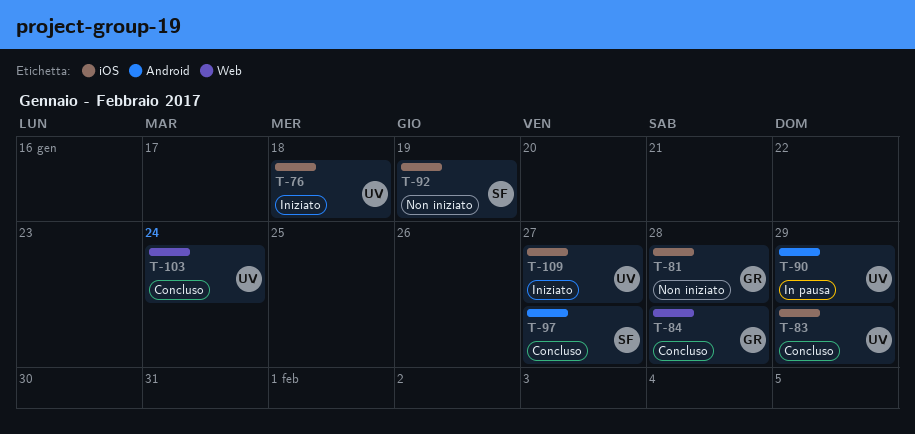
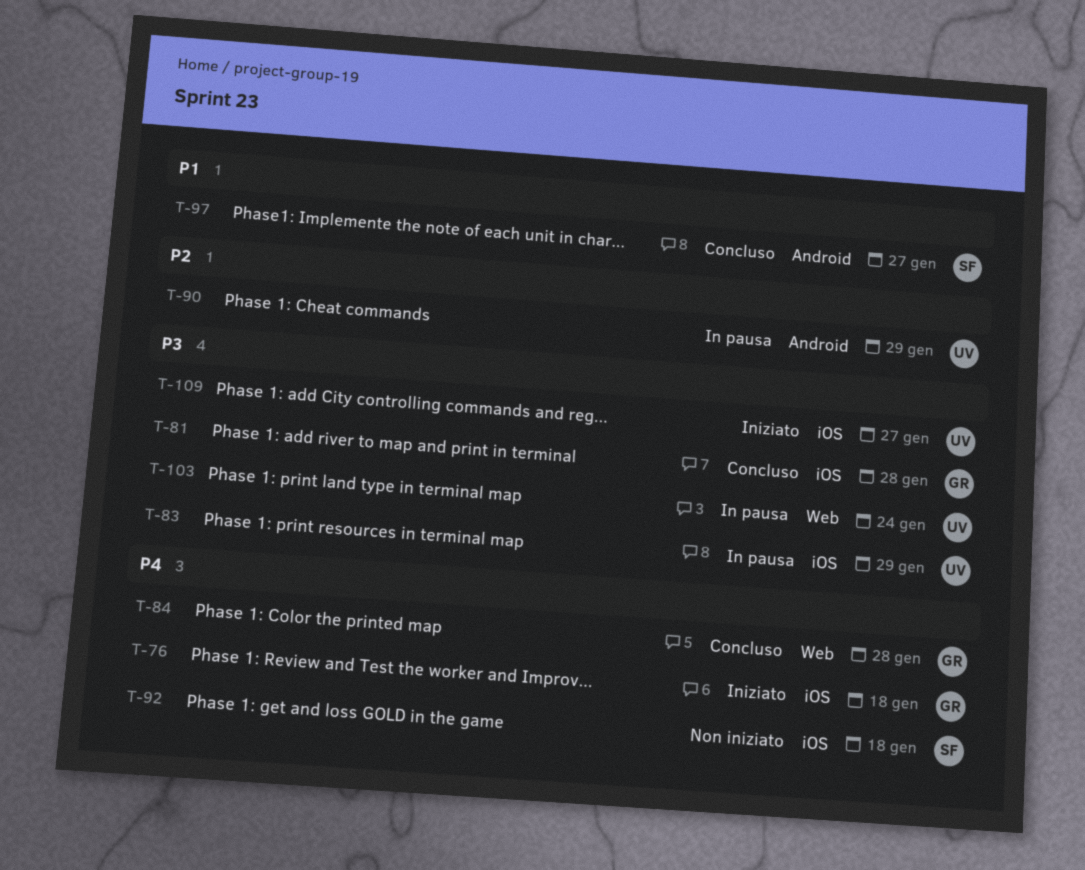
T-76, owner: UV -> GR
T-81, status: Non iniziato -> Concluso
T-83, status: Concluso -> In pausa
T-92, due: Jan 19 -> Jan 18
T-103, status: Concluso -> In pausa

